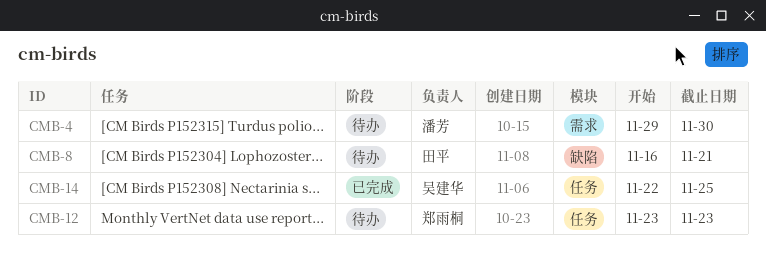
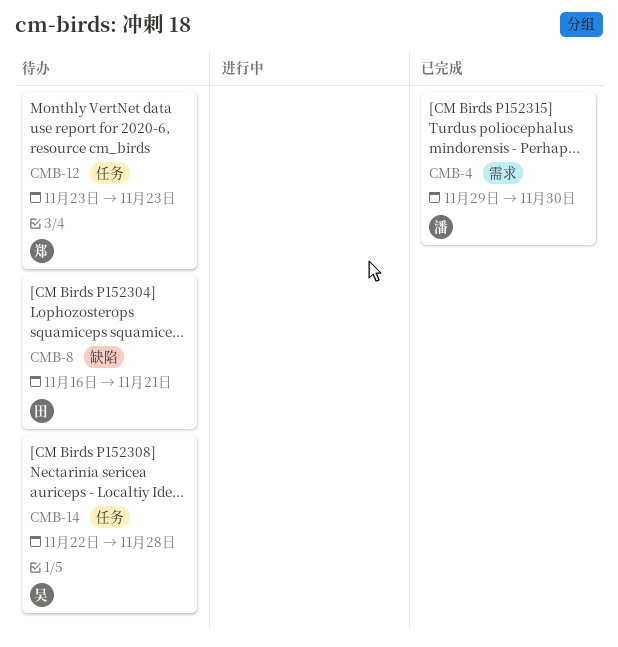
CMB-4, status: 待办 -> 已完成
CMB-14, status: 已完成 -> 待办
CMB-14, due: Nov 25 -> Nov 28

